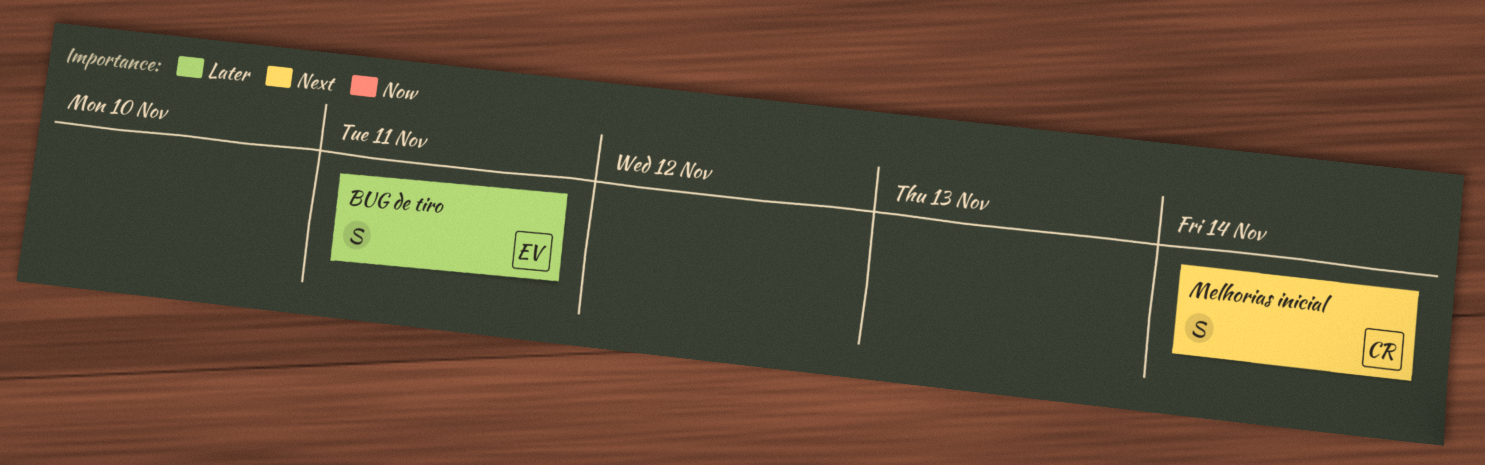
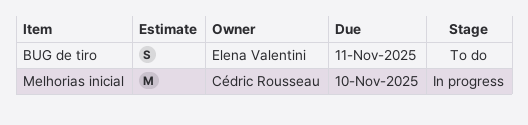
Melhorias inicial, estimate: S -> M
Melhorias inicial, due: Nov 14 -> Nov 10

